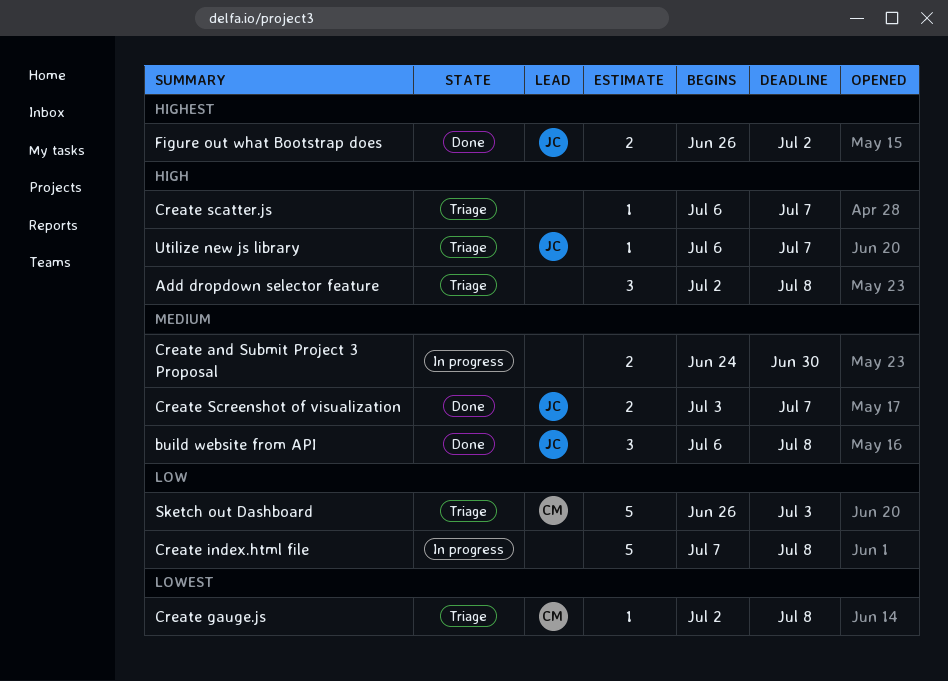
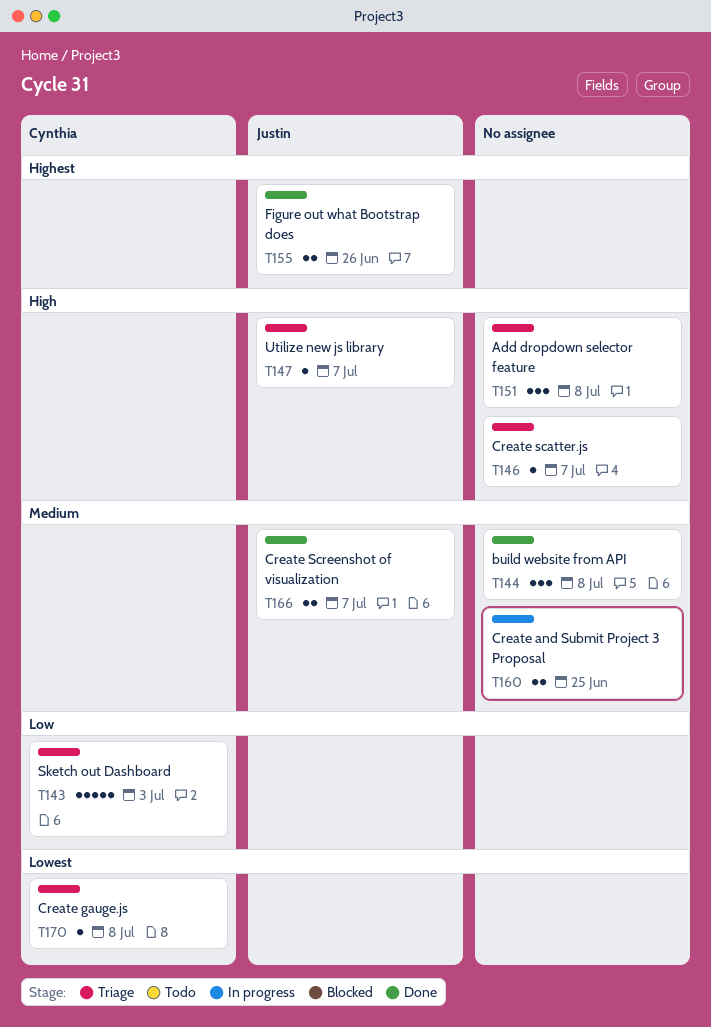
build website from API, owner: Justin -> none
Create and Submit Project 3 Proposal, due: Jun 30 -> Jun 25
Create index.html file: present -> none
Figure out what Bootstrap does, due: Jul 2 -> Jun 26

